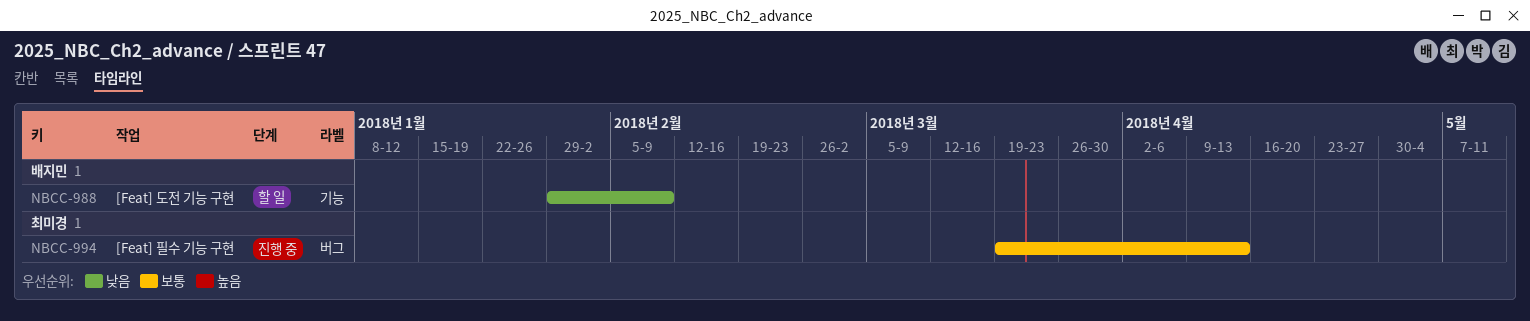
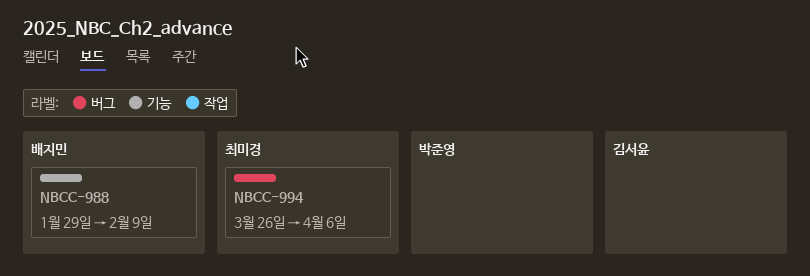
NBCC-994, start: Mar 19 -> Mar 26
NBCC-994, due: Apr 13 -> Apr 6

